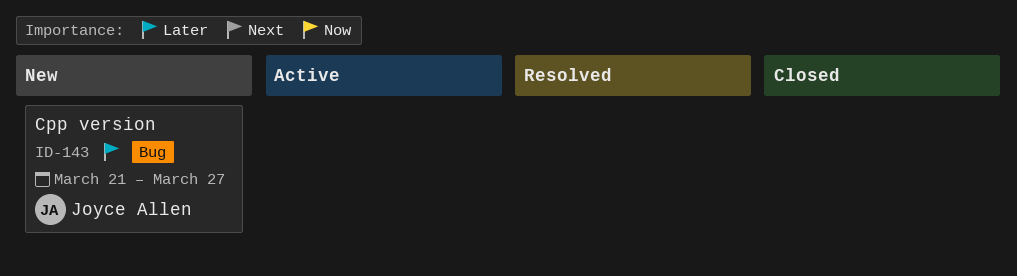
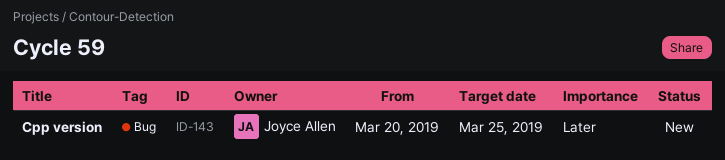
ID-143, start: Mar 21 -> Mar 20
ID-143, due: Mar 27 -> Mar 25

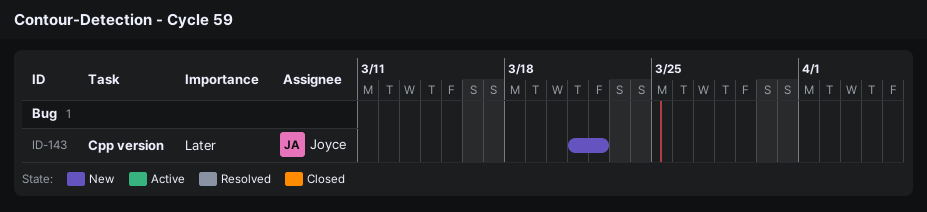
ID-143, start: Mar 20 -> Mar 21
ID-143, due: Mar 25 -> Mar 22

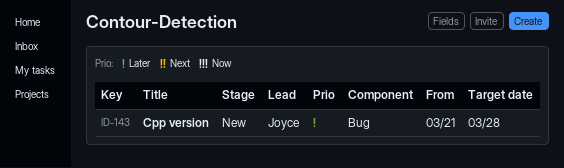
ID-143, due: Mar 22 -> Mar 28

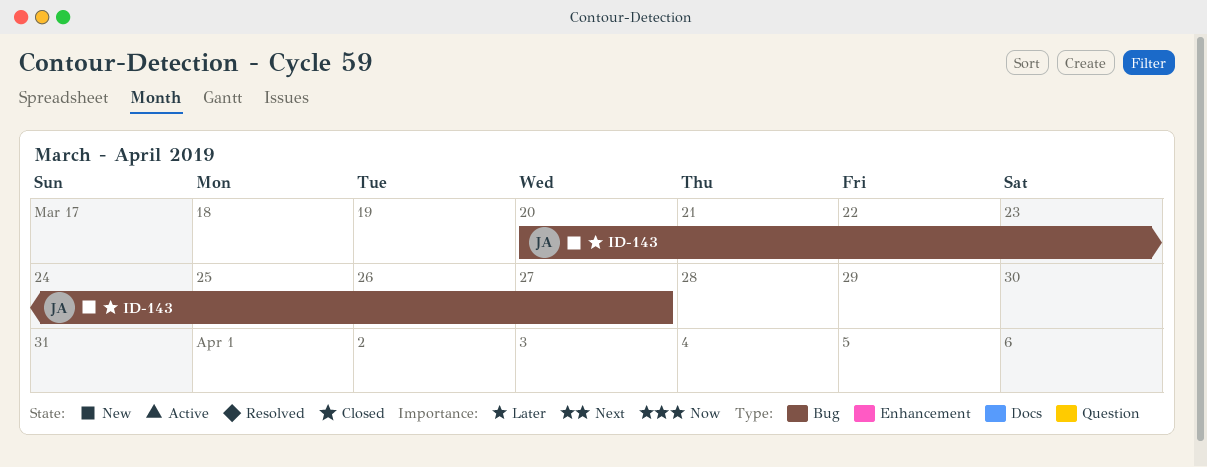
ID-143, start: Mar 21 -> Mar 20
ID-143, due: Mar 28 -> Mar 27

